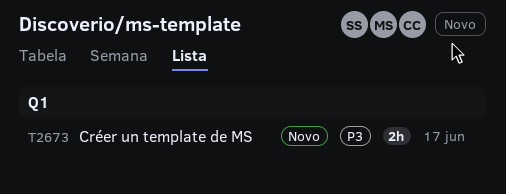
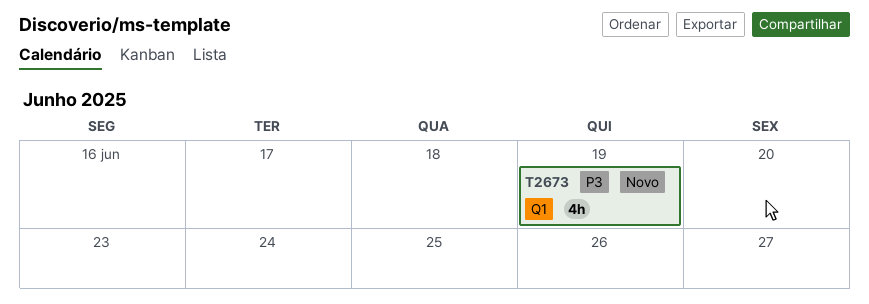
T2673, estimate: 2h -> 4h
T2673, due: Jun 17 -> Jun 19

